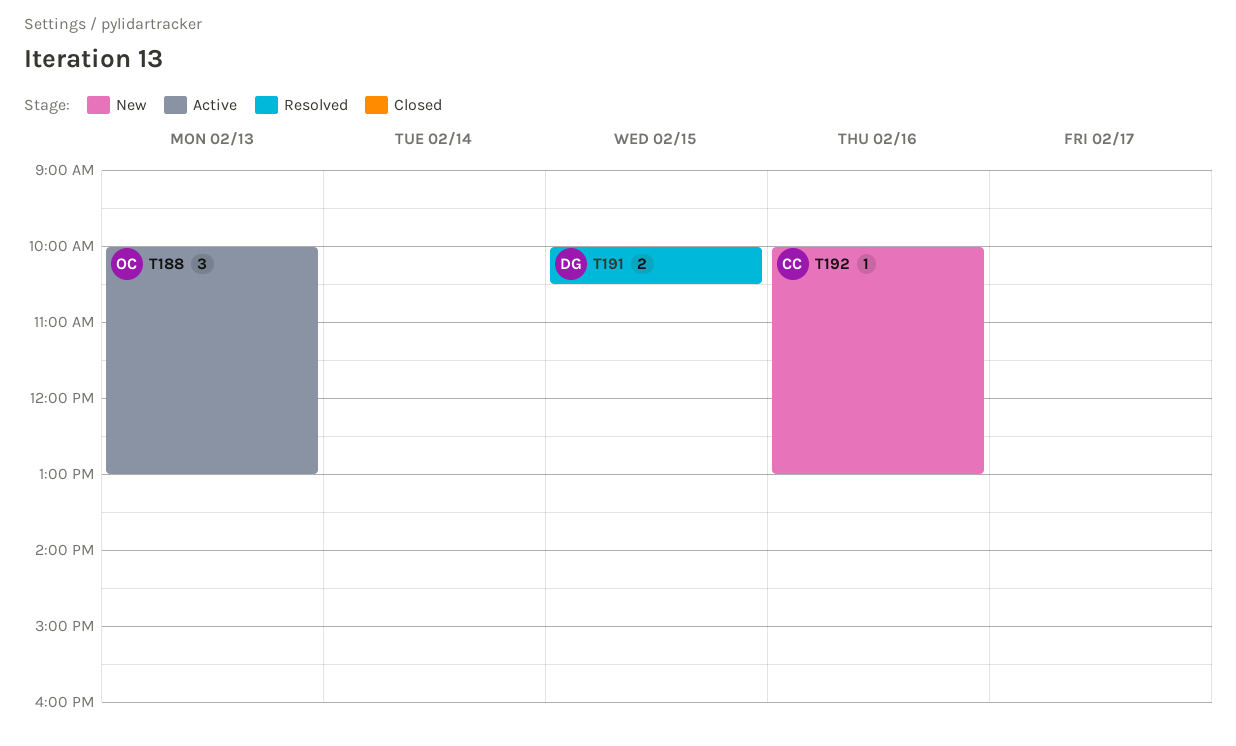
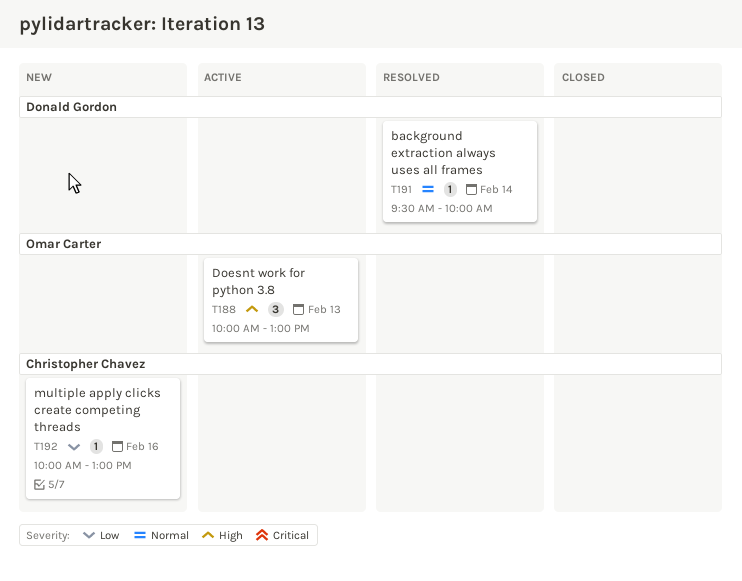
T191, estimate: 2 -> 1
T191, day: Feb 15 -> Feb 14
T191, begins: 10:00 -> 09:30
T191, ends: 10:30 -> 10:00

